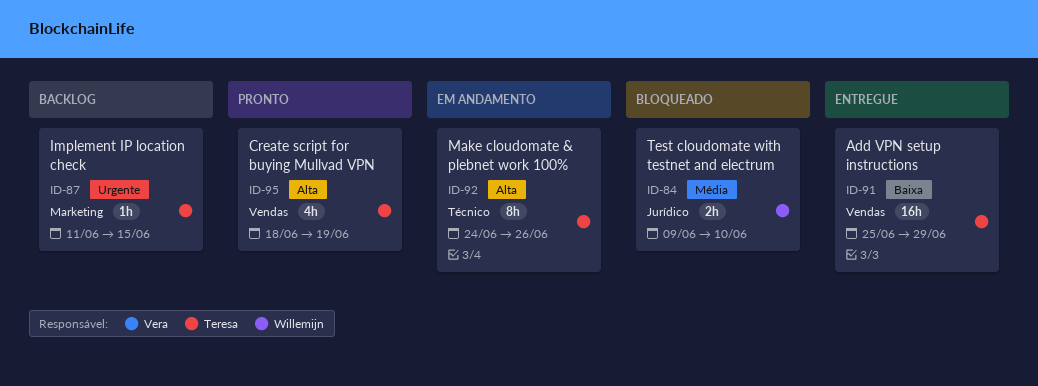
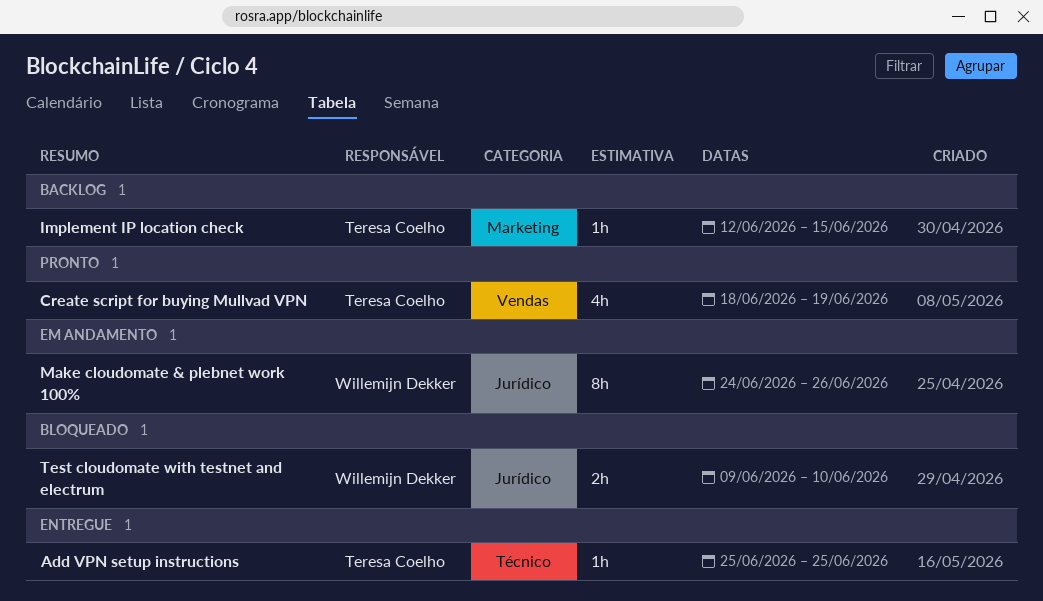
Add VPN setup instructions, label: Vendas -> Técnico
Add VPN setup instructions, estimate: 16h -> 1h
Add VPN setup instructions, due: Jun 29 -> Jun 25
Implement IP location check, start: Jun 11 -> Jun 12
Make cloudomate & plebnet work 100%, owner: Teresa Coelho -> Willemijn Dekker
Make cloudomate & plebnet work 100%, label: Técnico -> Jurídico

